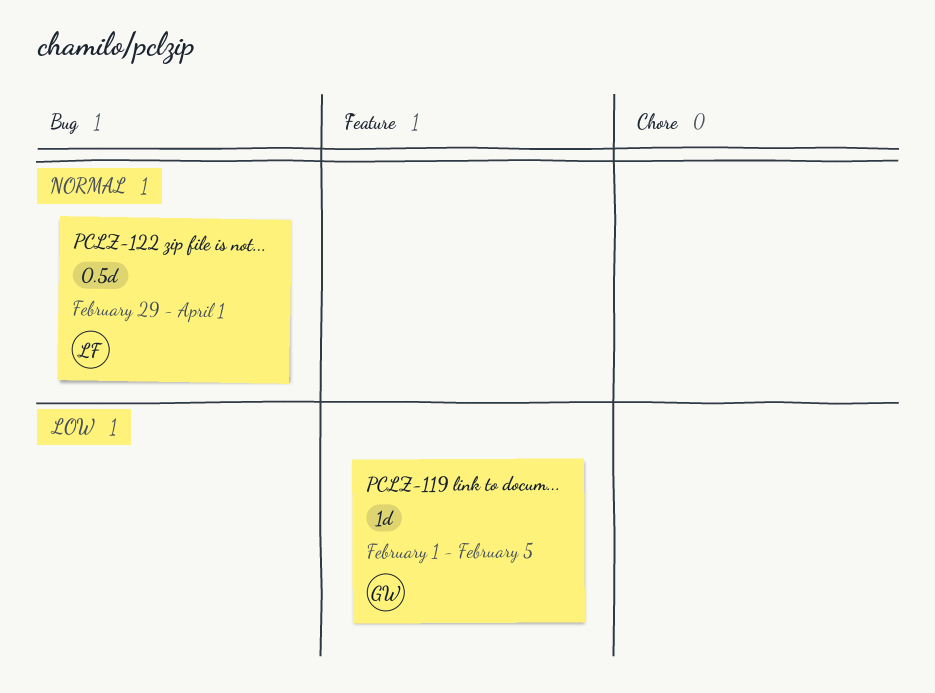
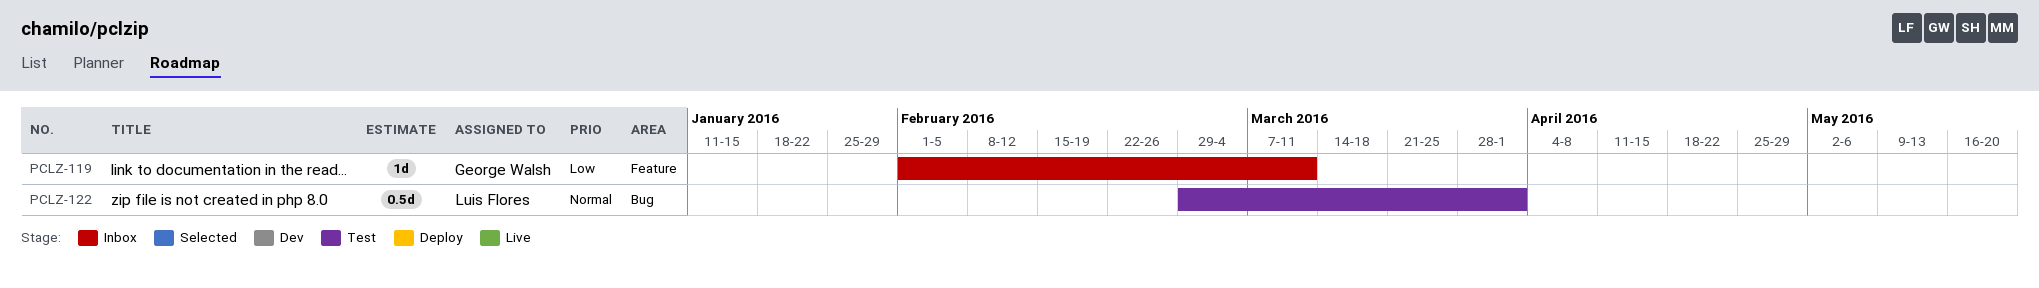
PCLZ-119, due: Feb 5 -> Mar 11

